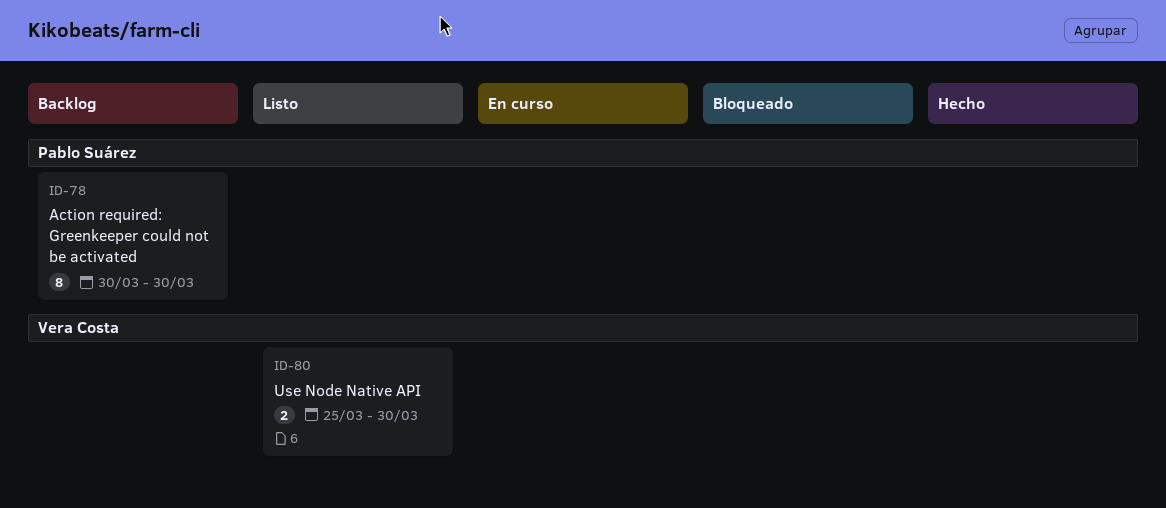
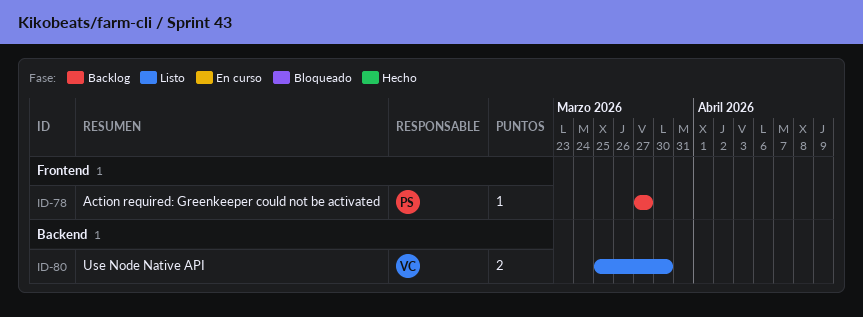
ID-78, estimate: 8 -> 1
ID-78, start: Mar 30 -> Mar 27
ID-78, due: Mar 30 -> Mar 27

